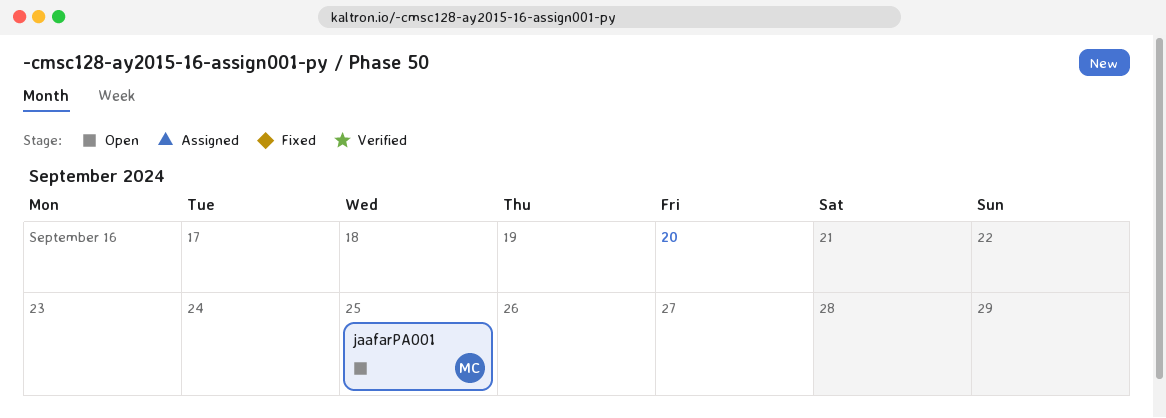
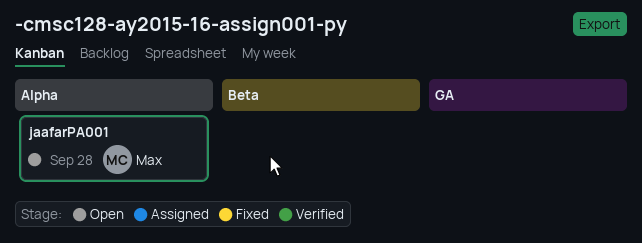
jaafarPA001, due: Sep 25 -> Sep 28

